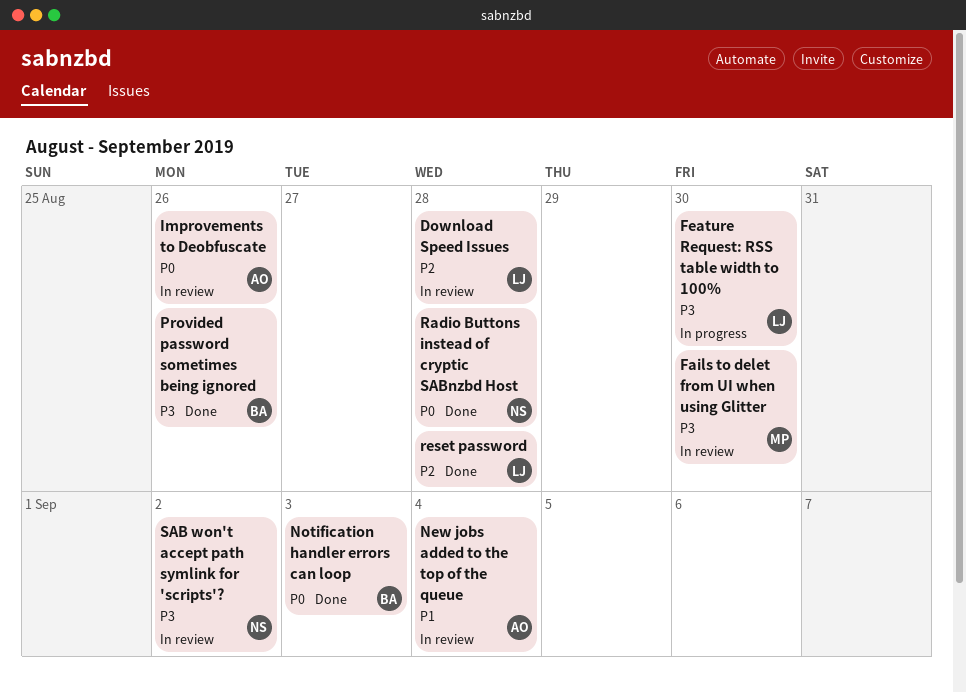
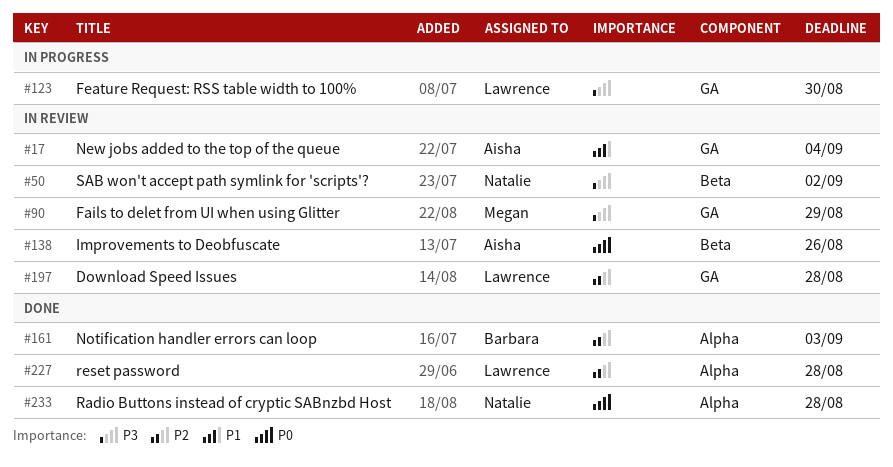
Fails to delet from UI when using Glitter, due: Aug 30 -> Aug 29
Notification handler errors can loop, priority: P0 -> P2
Provided password sometimes being ignored: present -> none

